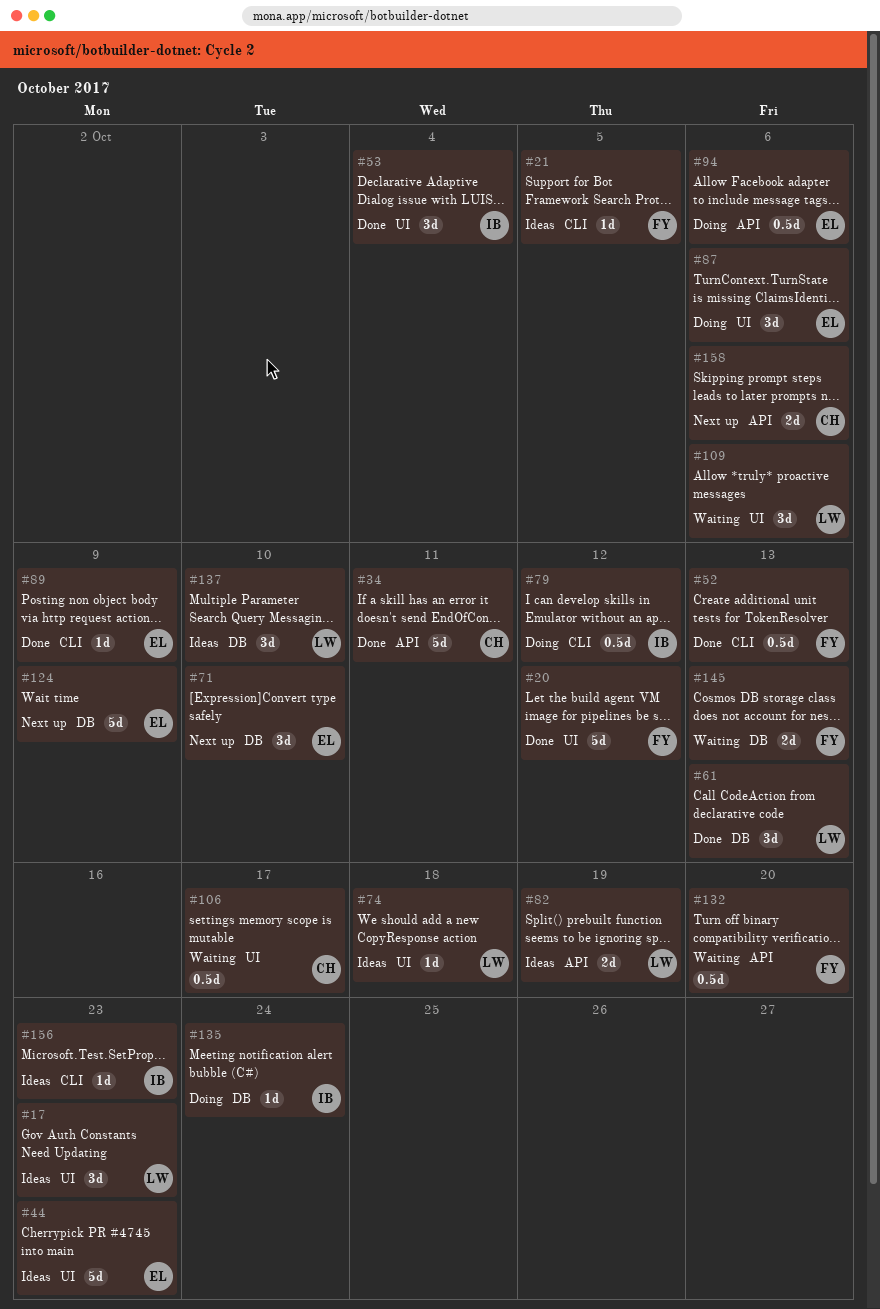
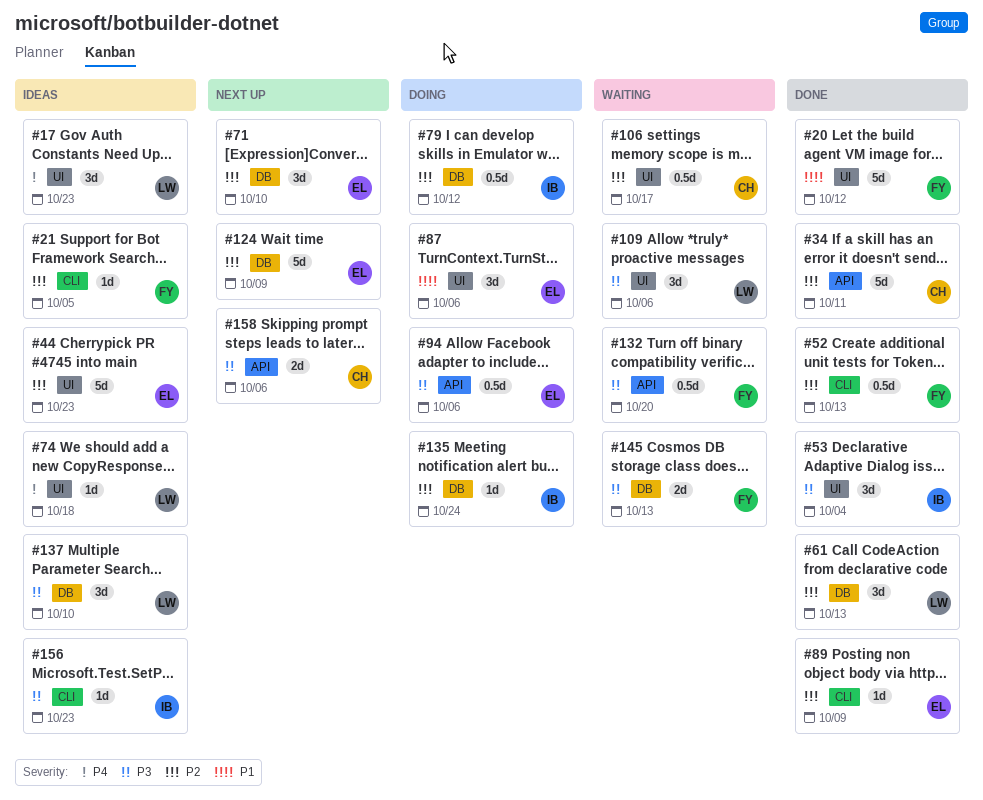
#79, label: CLI -> DB
#82: present -> none

